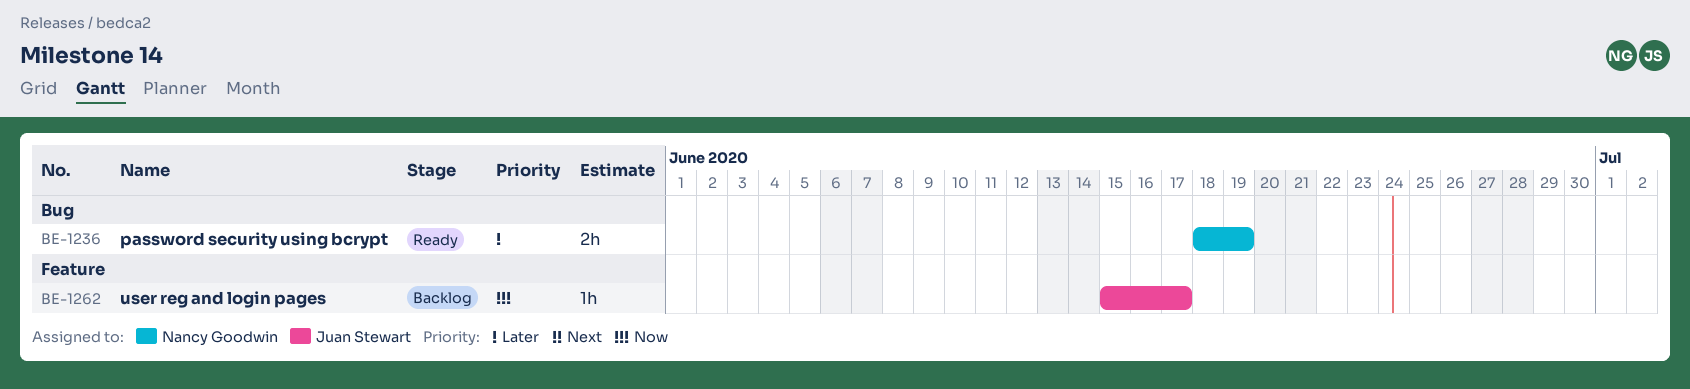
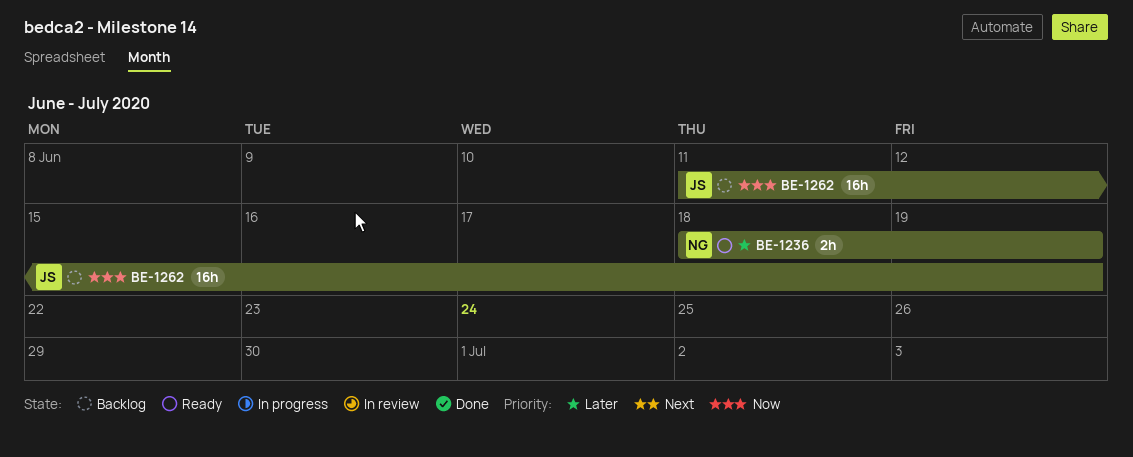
BE-1262, estimate: 1h -> 16h
BE-1262, start: Jun 15 -> Jun 11
BE-1262, due: Jun 17 -> Jun 19

